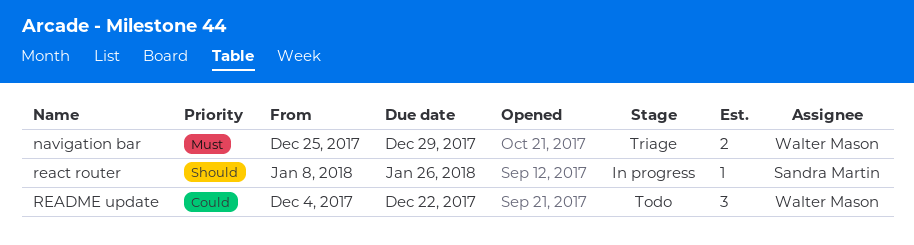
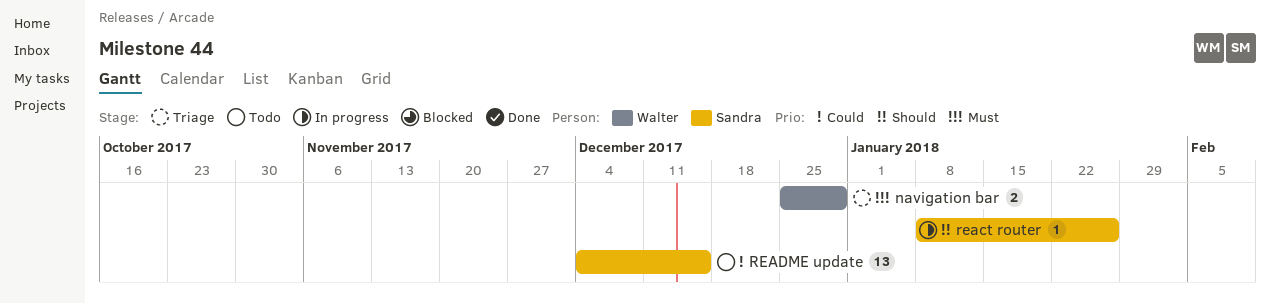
README update, owner: Walter Mason -> Sandra Martin
README update, estimate: 3 -> 13
README update, due: Dec 22 -> Dec 15

